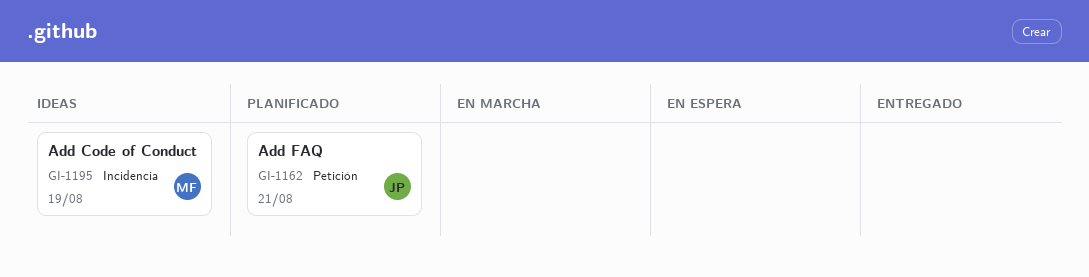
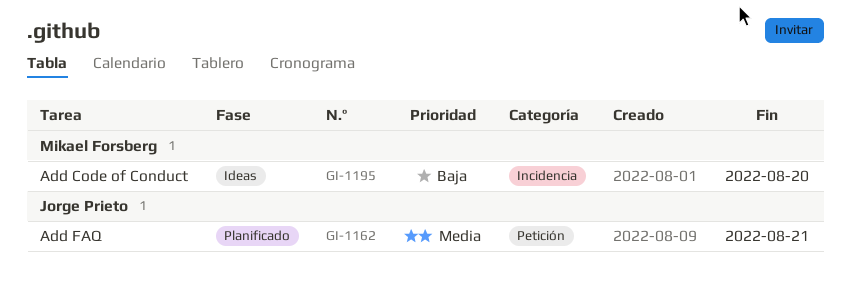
GI-1195, due: Aug 19 -> Aug 20

